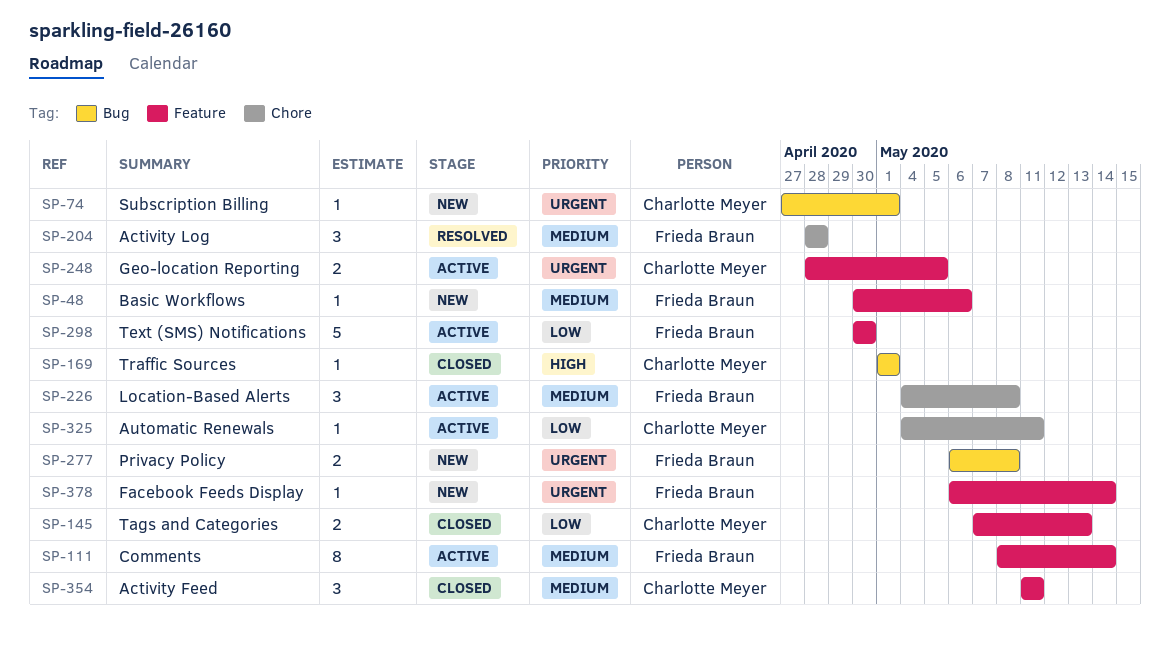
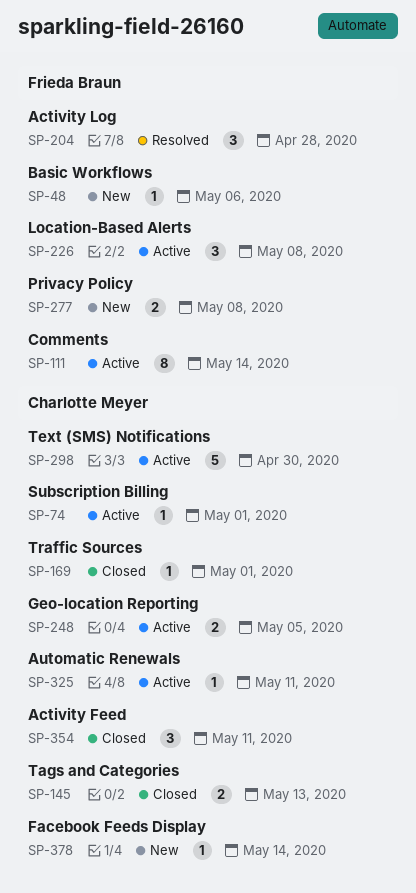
SP-74, status: New -> Active
SP-298, owner: Frieda Braun -> Charlotte Meyer
SP-378, owner: Frieda Braun -> Charlotte Meyer

